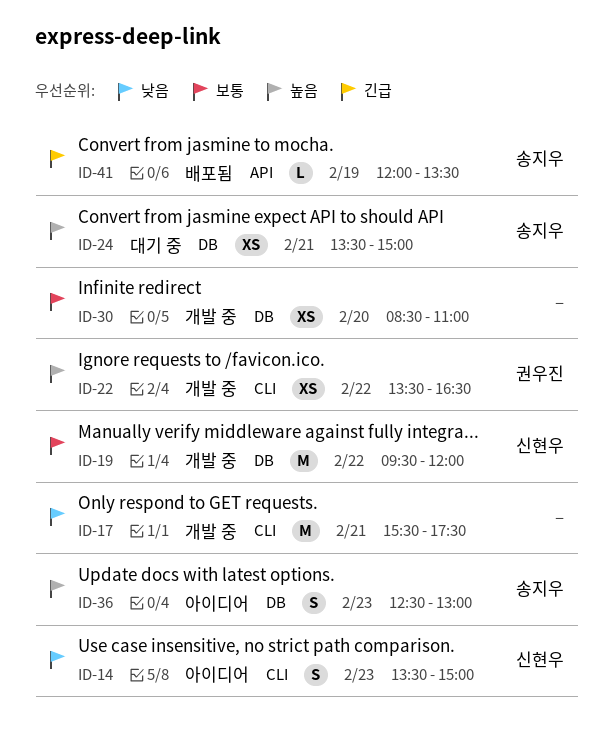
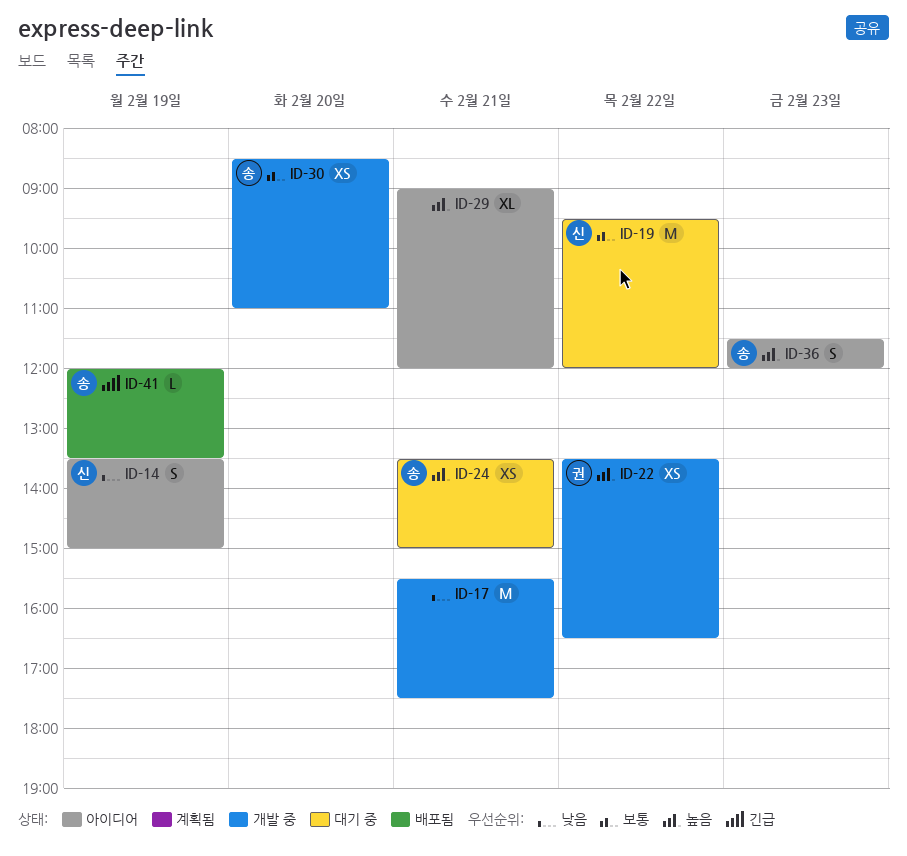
ID-14, day: Feb 23 -> Feb 19
ID-19, status: 개발 중 -> 대기 중
ID-29: none -> present
ID-30, owner: none -> 송지우
ID-36, begins: 12:30 -> 11:30
ID-36, ends: 13:00 -> 12:00

